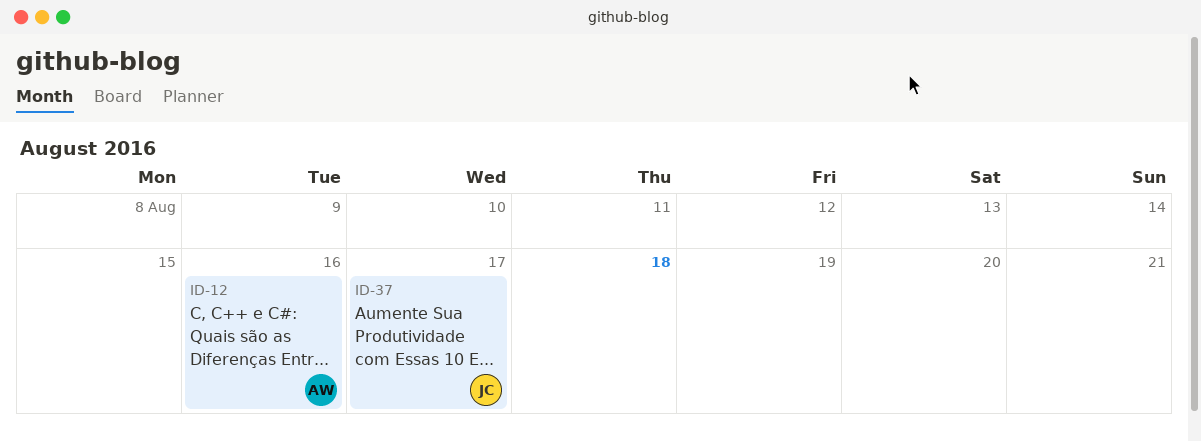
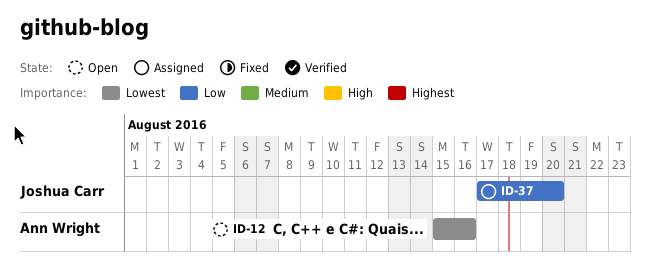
ID-37, due: Aug 17 -> Aug 20

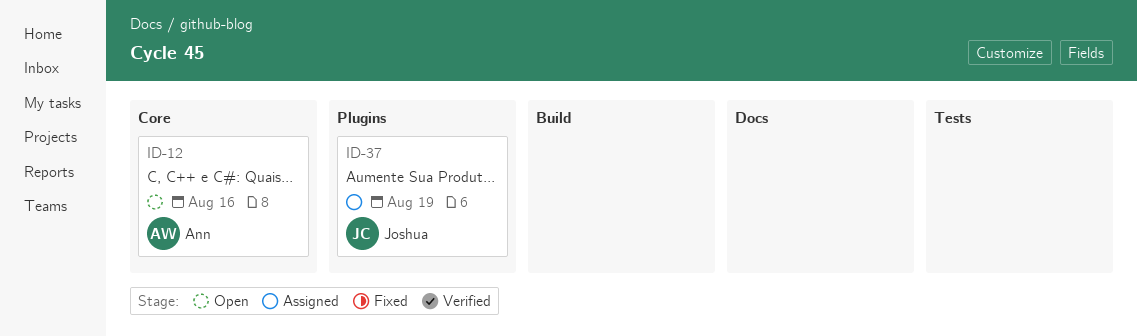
ID-37, due: Aug 20 -> Aug 19

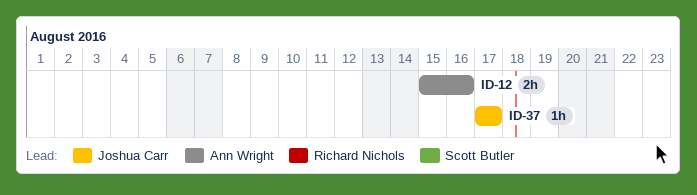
ID-37, due: Aug 19 -> Aug 17

